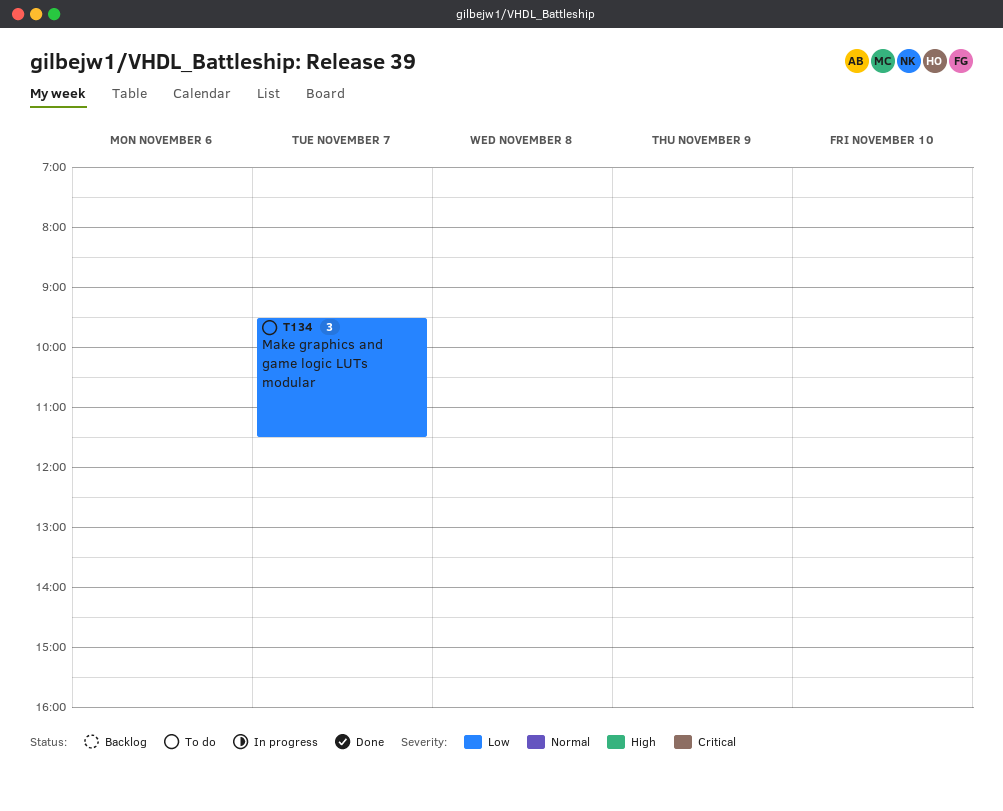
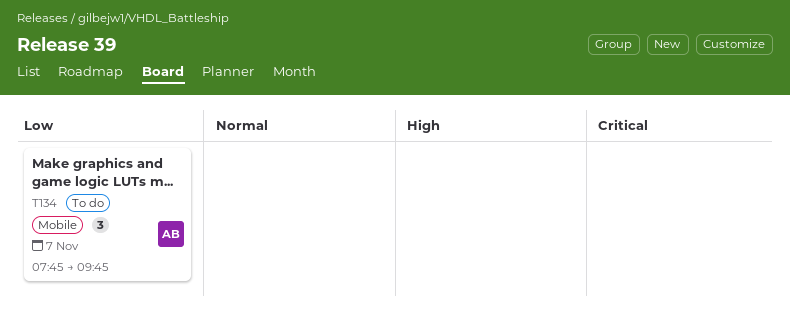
T134, begins: 09:30 -> 07:45
T134, ends: 11:30 -> 09:45

